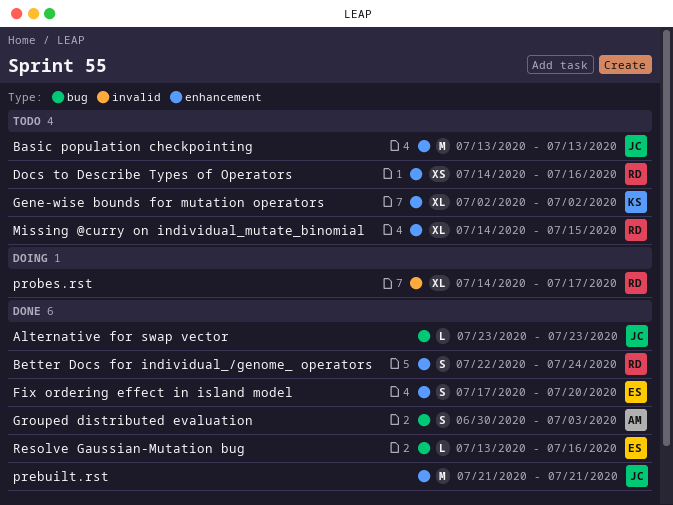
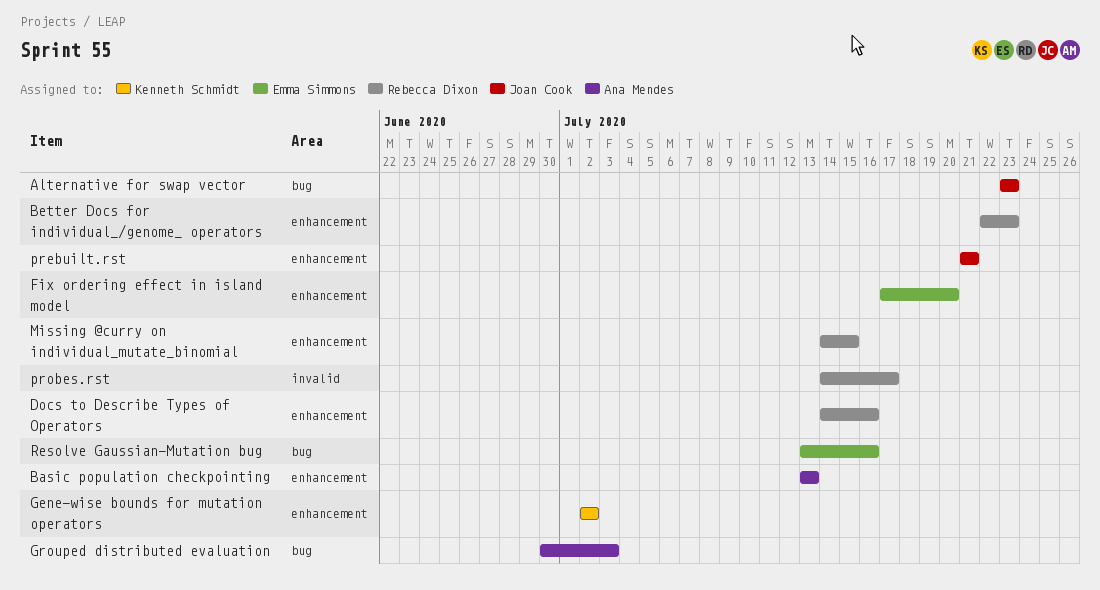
Basic population checkpointing, owner: Joan Cook -> Ana Mendes
Better Docs for individual_/genome_ operators, due: Jul 24 -> Jul 23

